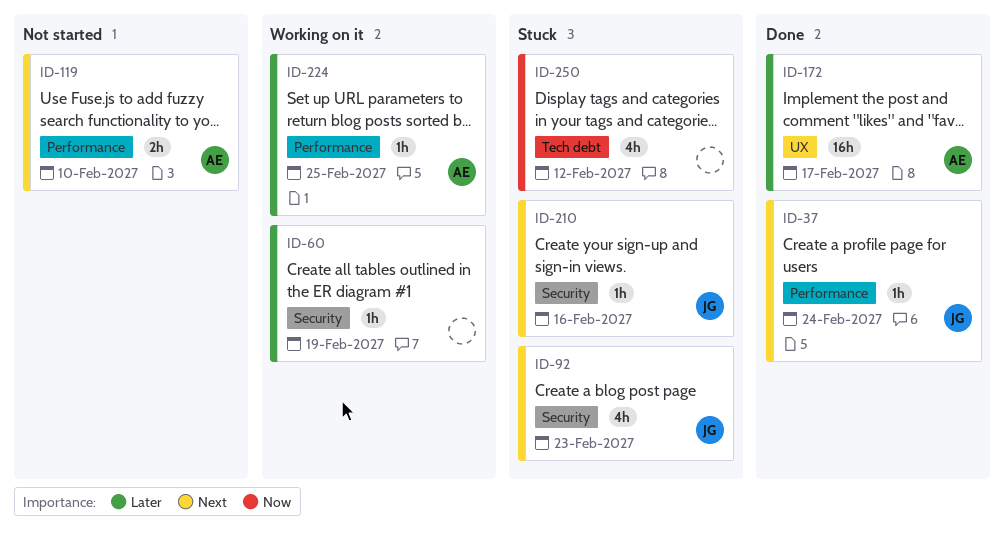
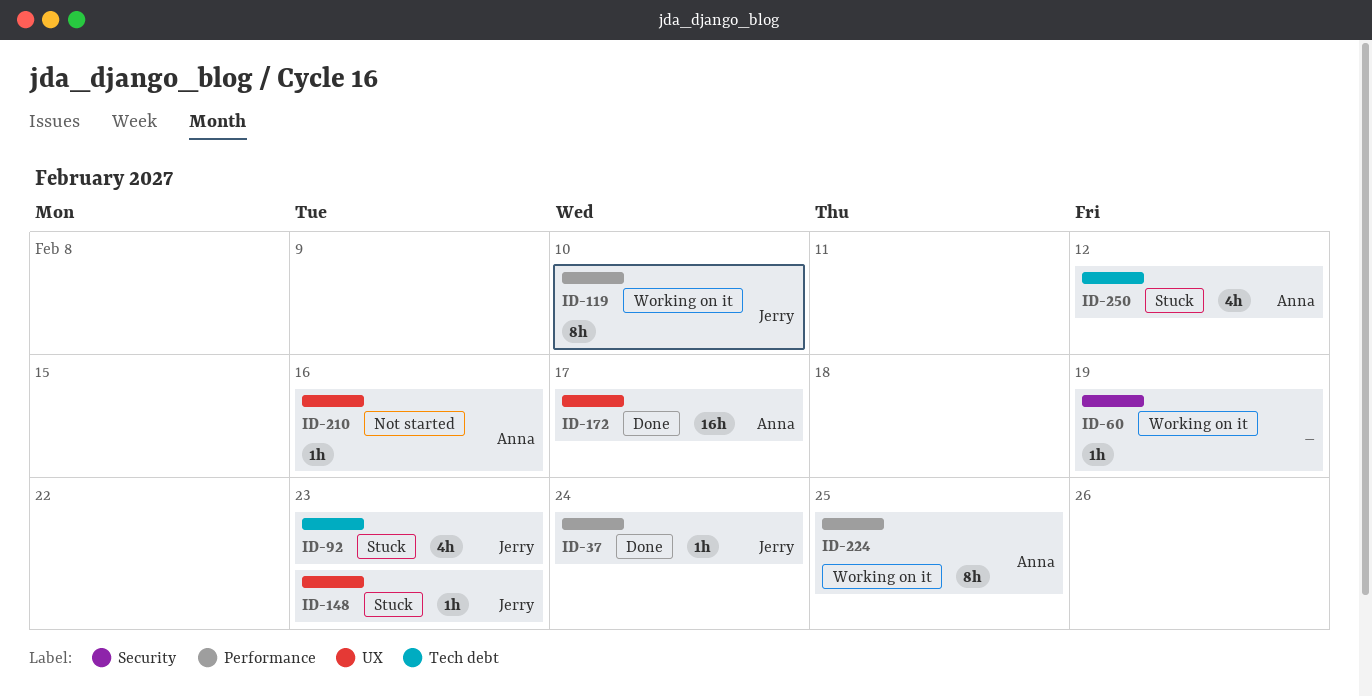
ID-92, label: Security -> Tech debt
ID-119, status: Not started -> Working on it
ID-119, owner: Anna -> Jerry
ID-119, estimate: 2h -> 8h
ID-148: none -> present
ID-210, status: Stuck -> Not started
ID-210, owner: Jerry -> Anna
ID-210, label: Security -> UX
ID-224, estimate: 1h -> 8h
ID-250, owner: none -> Anna

